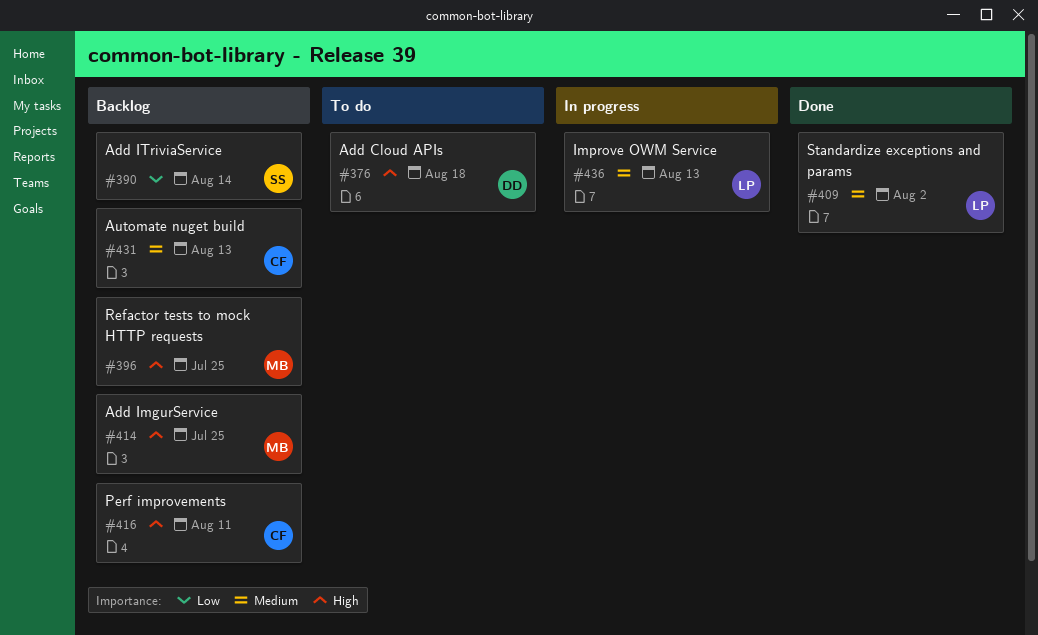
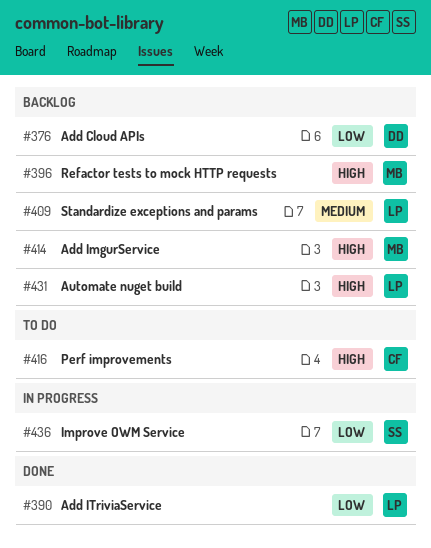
#376, status: To do -> Backlog
#376, priority: High -> Low
#390, status: Backlog -> Done
#390, owner: SS -> LP
#409, status: Done -> Backlog
#416, status: Backlog -> To do
#431, owner: CF -> LP
#431, priority: Medium -> High
#436, owner: LP -> SS
#436, priority: Medium -> Low

